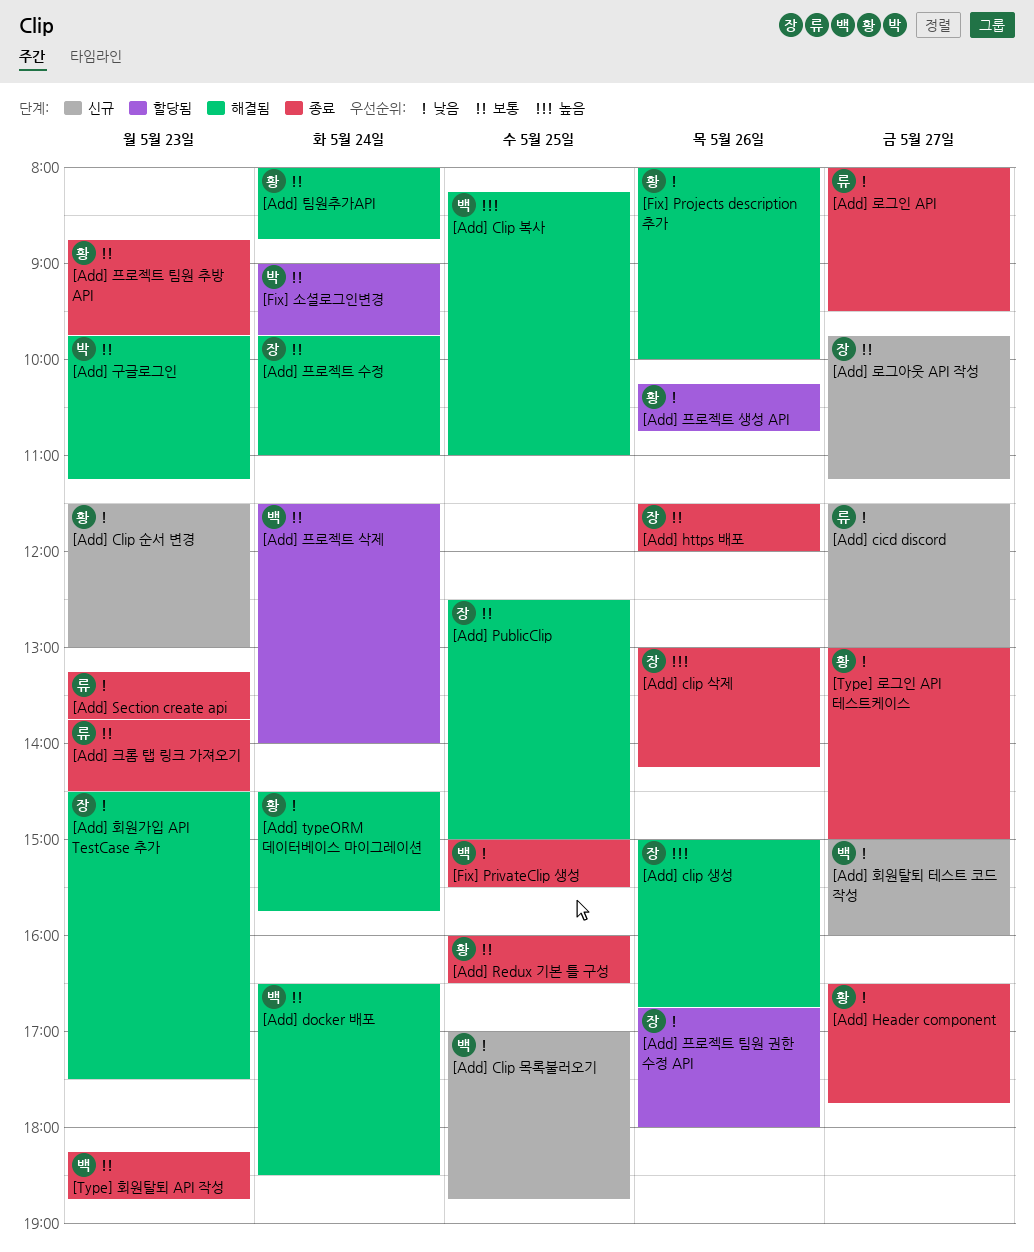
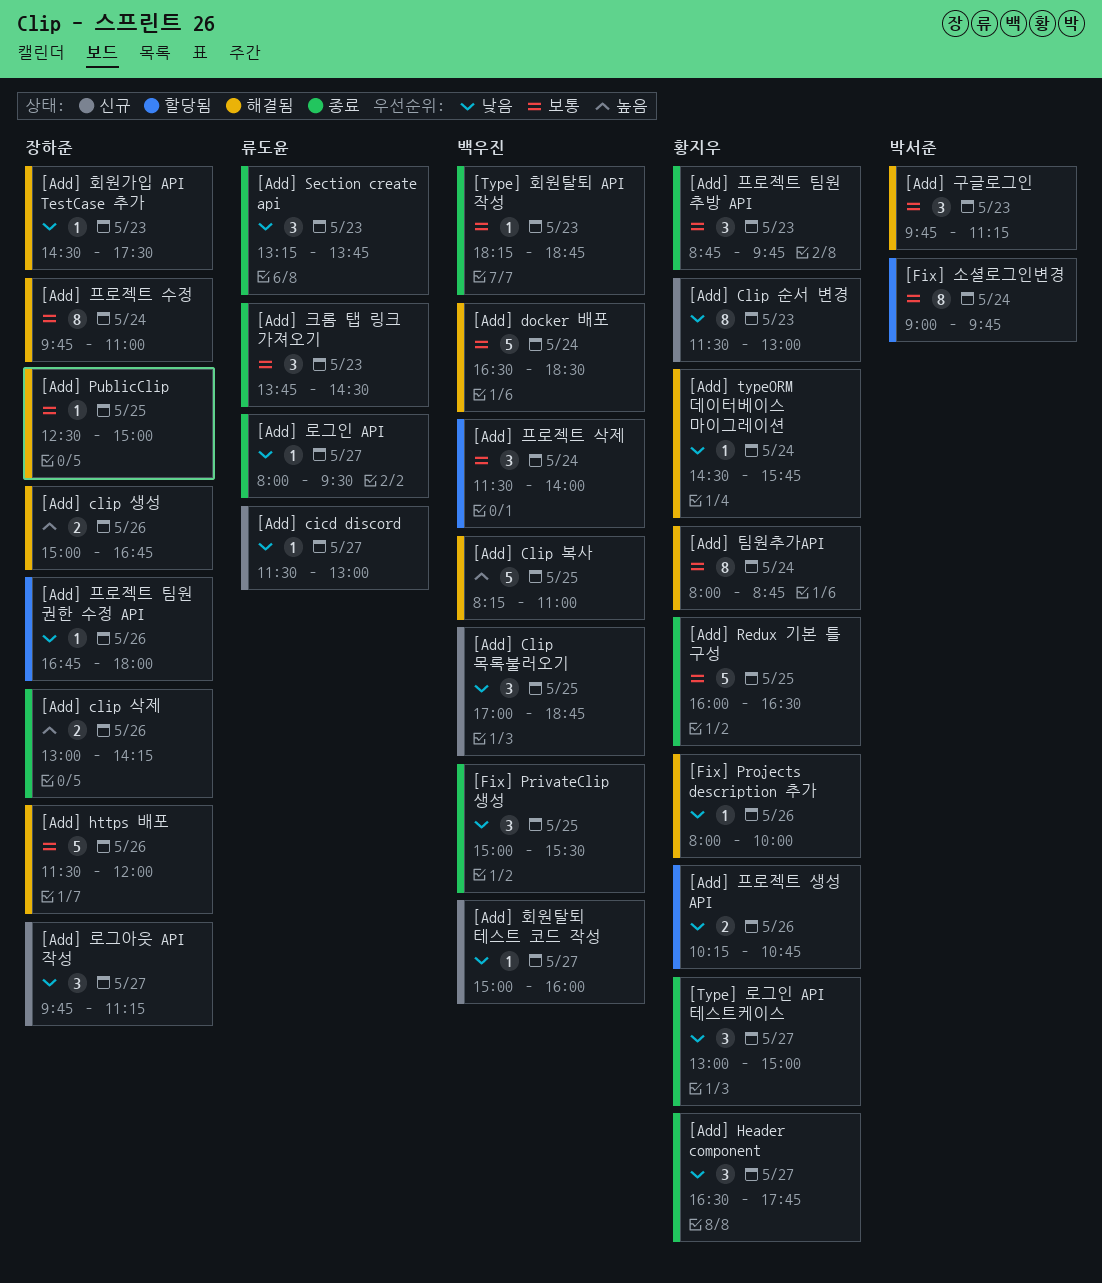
[Add] https 배포, status: 종료 -> 해결됨
[Add] 로그아웃 API 작성, priority: 보통 -> 낮음

